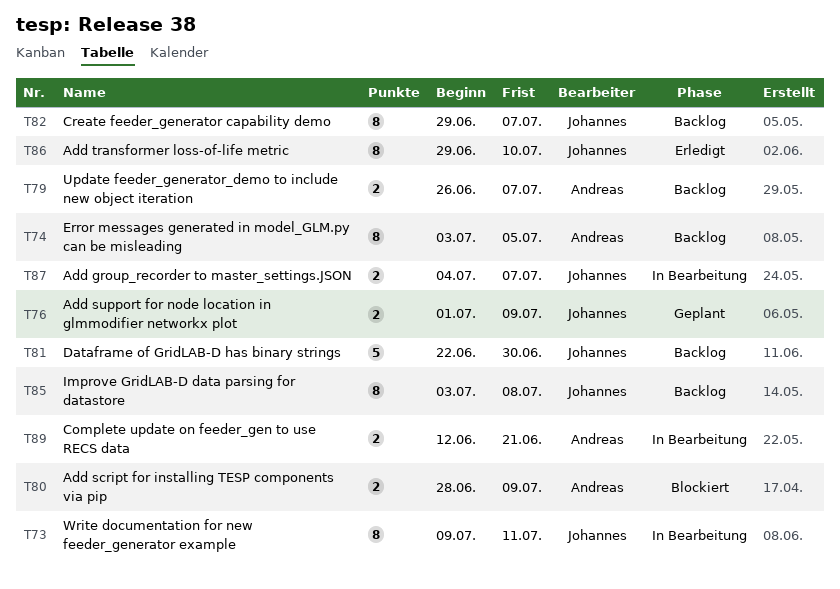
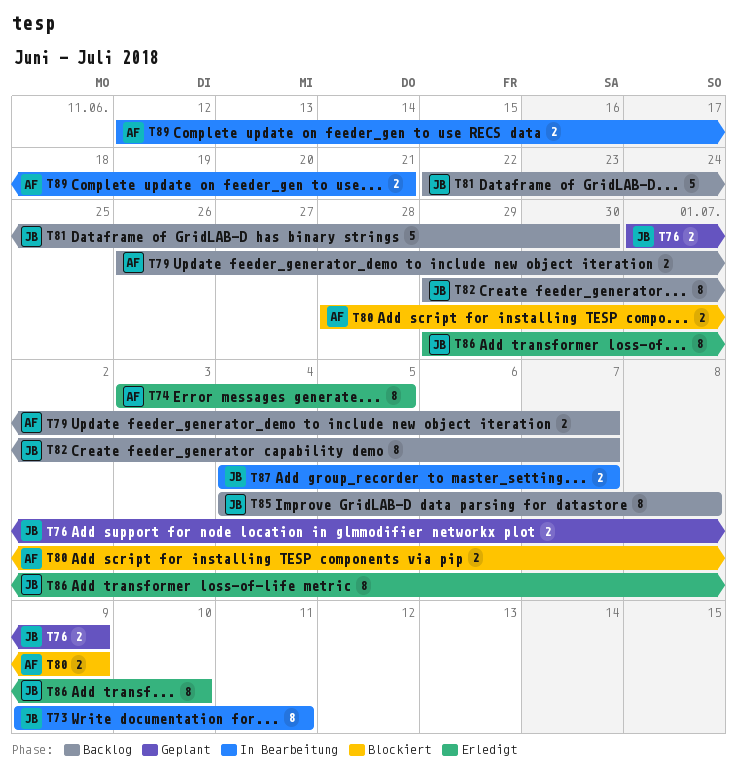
T74, status: Backlog -> Erledigt
T85, start: Jul 3 -> Jul 4

